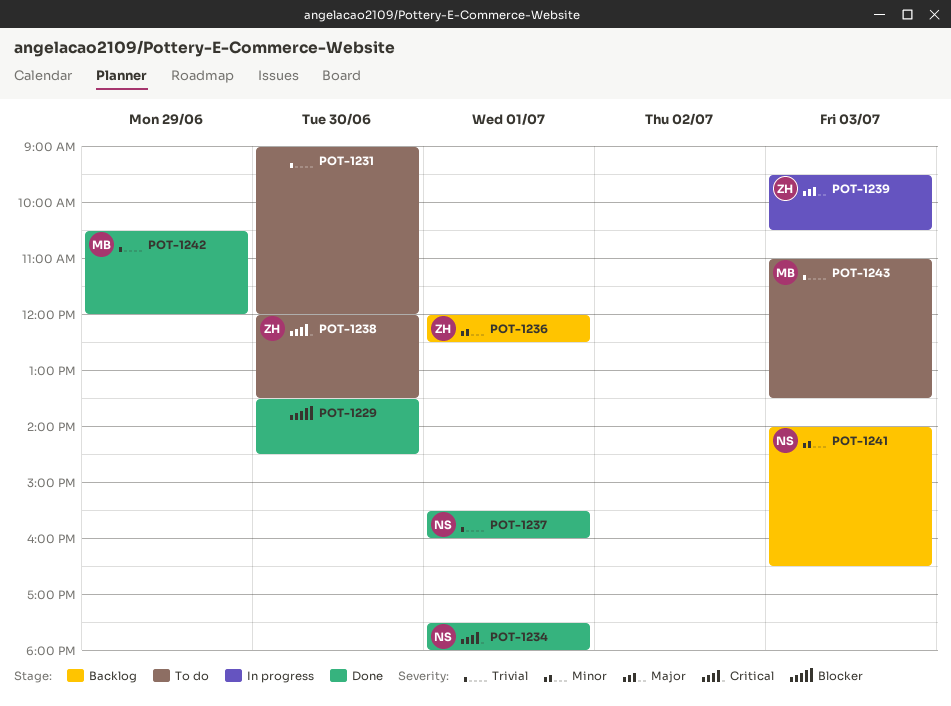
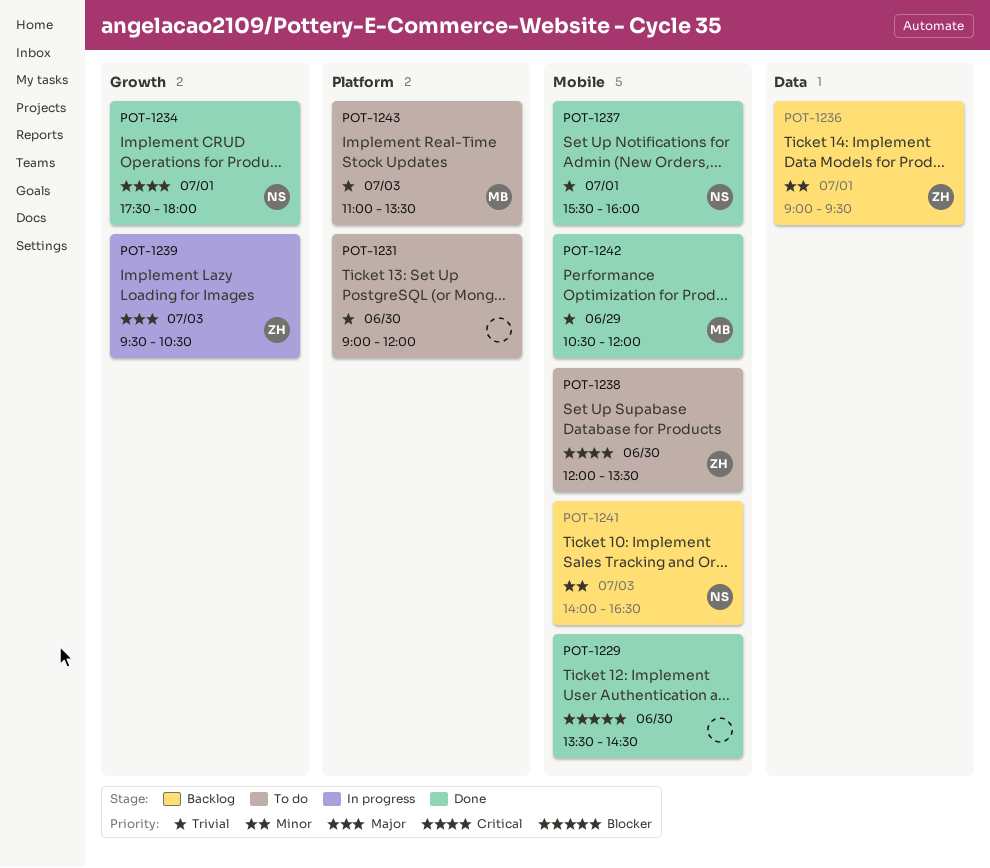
POT-1236, begins: 12:00 -> 09:00
POT-1236, ends: 12:30 -> 09:30

